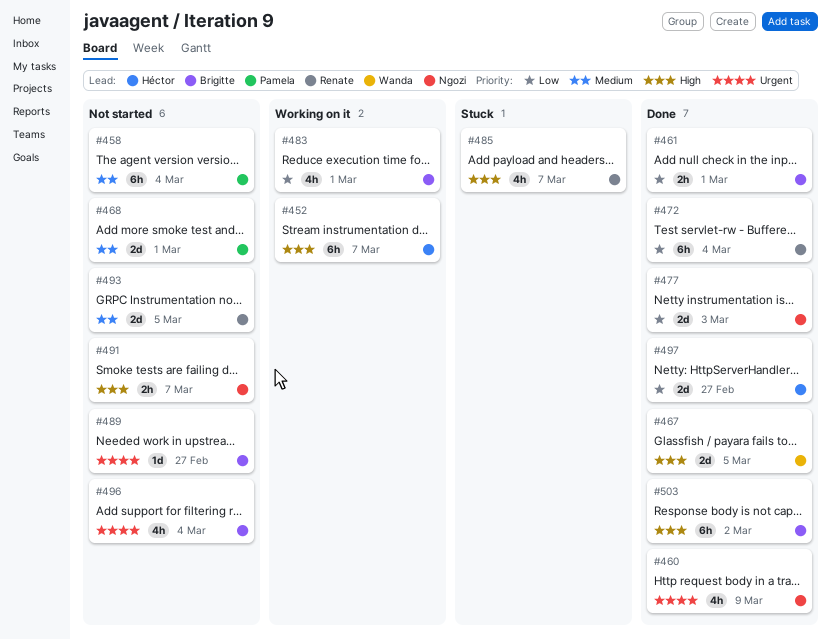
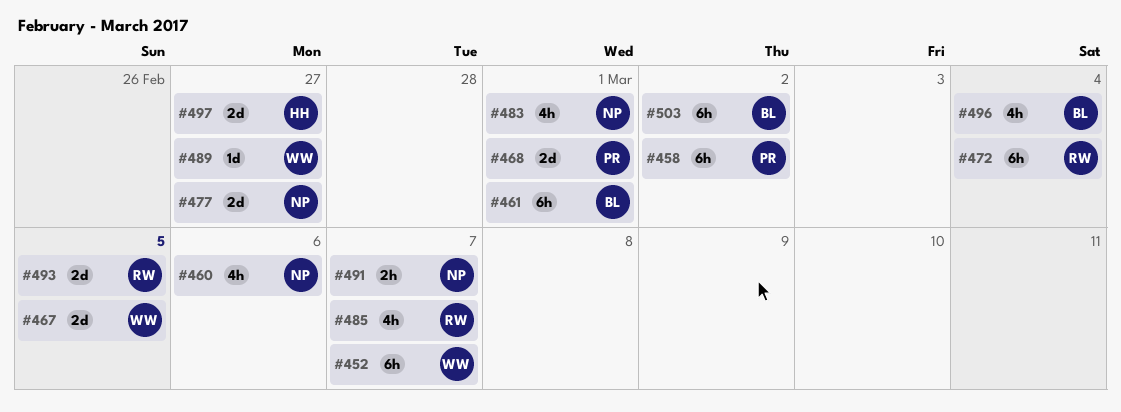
#452, owner: Héctor -> Wanda
#458, due: Mar 4 -> Mar 2
#460, due: Mar 9 -> Mar 6
#461, estimate: 2h -> 6h
#477, due: Mar 3 -> Feb 27
#483, owner: Brigitte -> Ngozi
#489, owner: Brigitte -> Wanda

